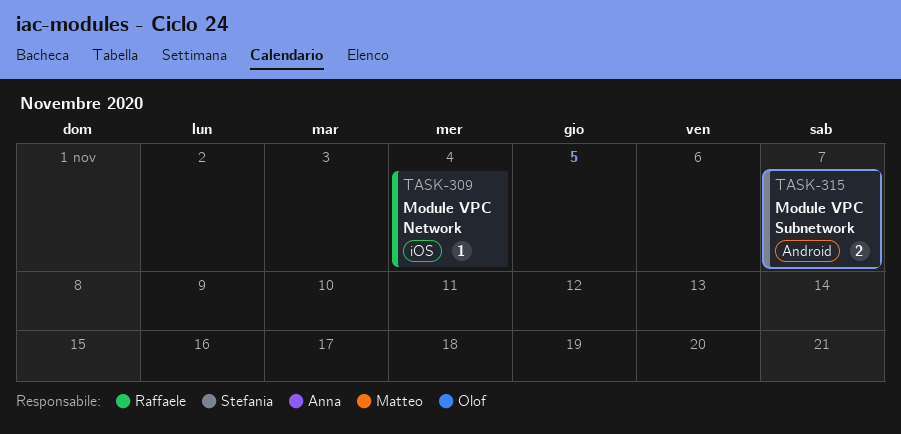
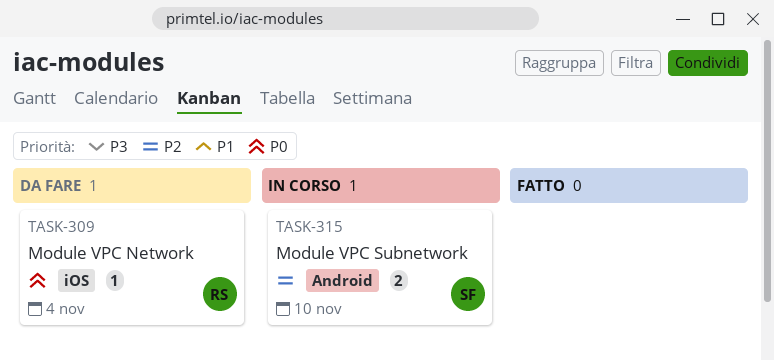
TASK-315, due: Nov 7 -> Nov 10

